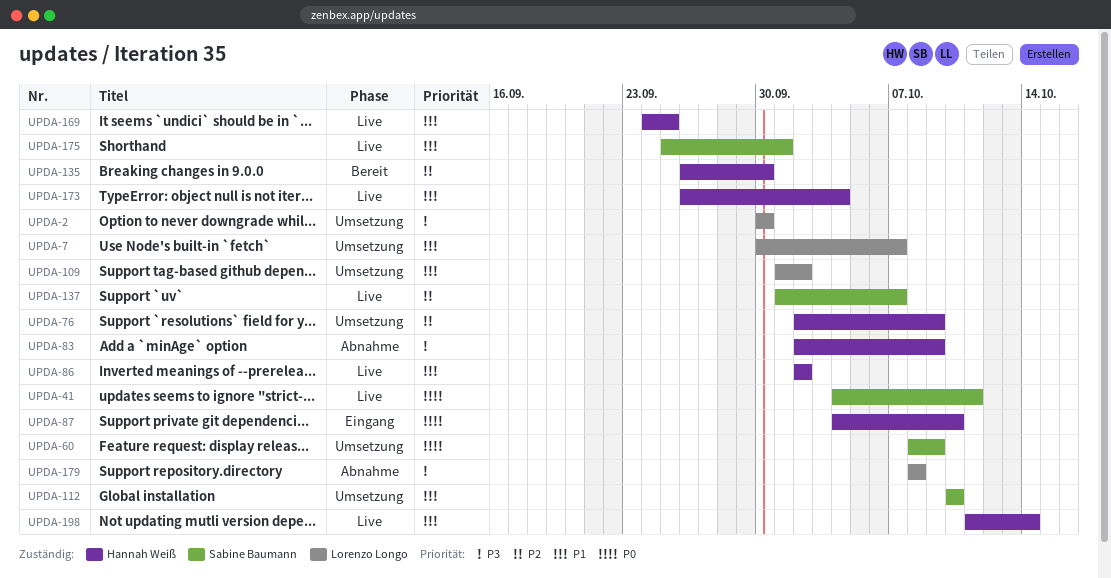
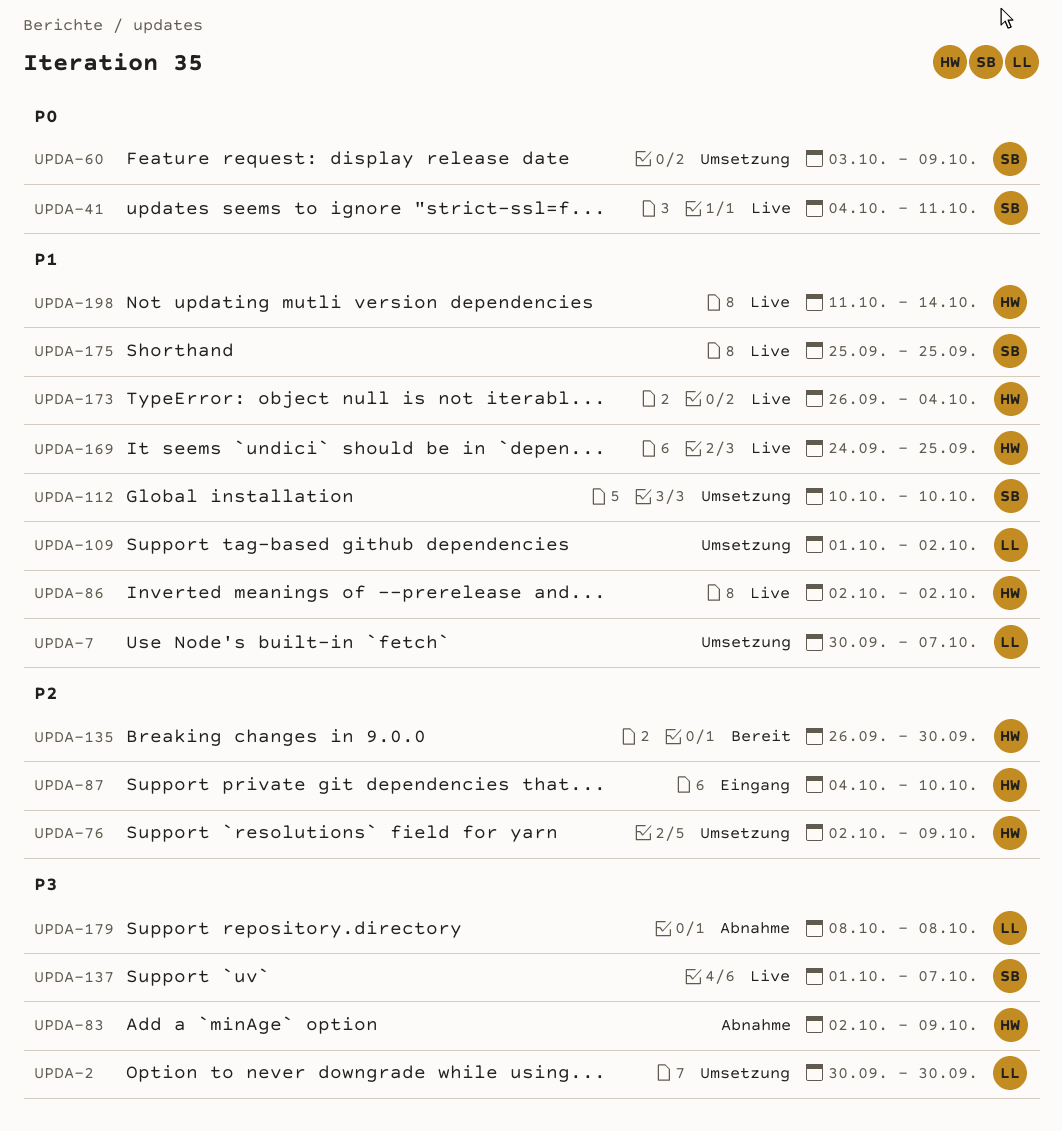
UPDA-60, start: Oct 8 -> Oct 3
UPDA-87, priority: P0 -> P2
UPDA-137, priority: P2 -> P3
UPDA-175, due: Oct 1 -> Sep 25

